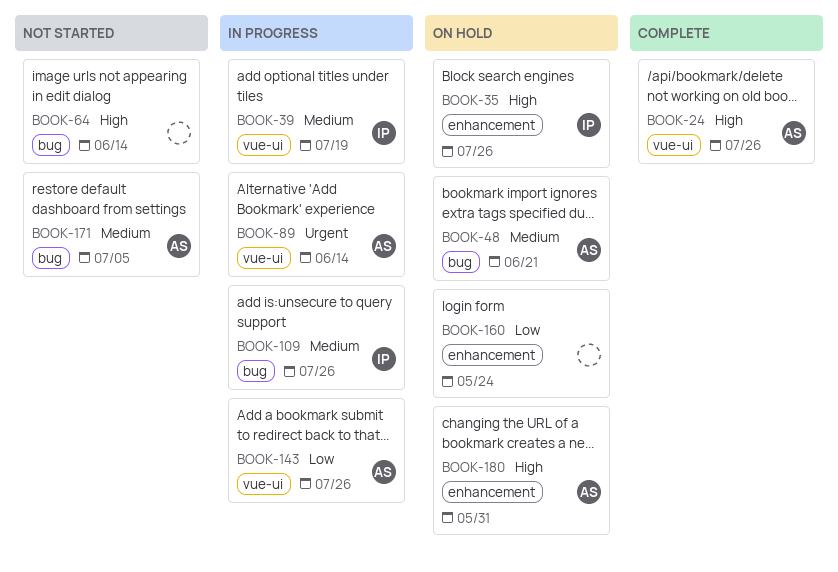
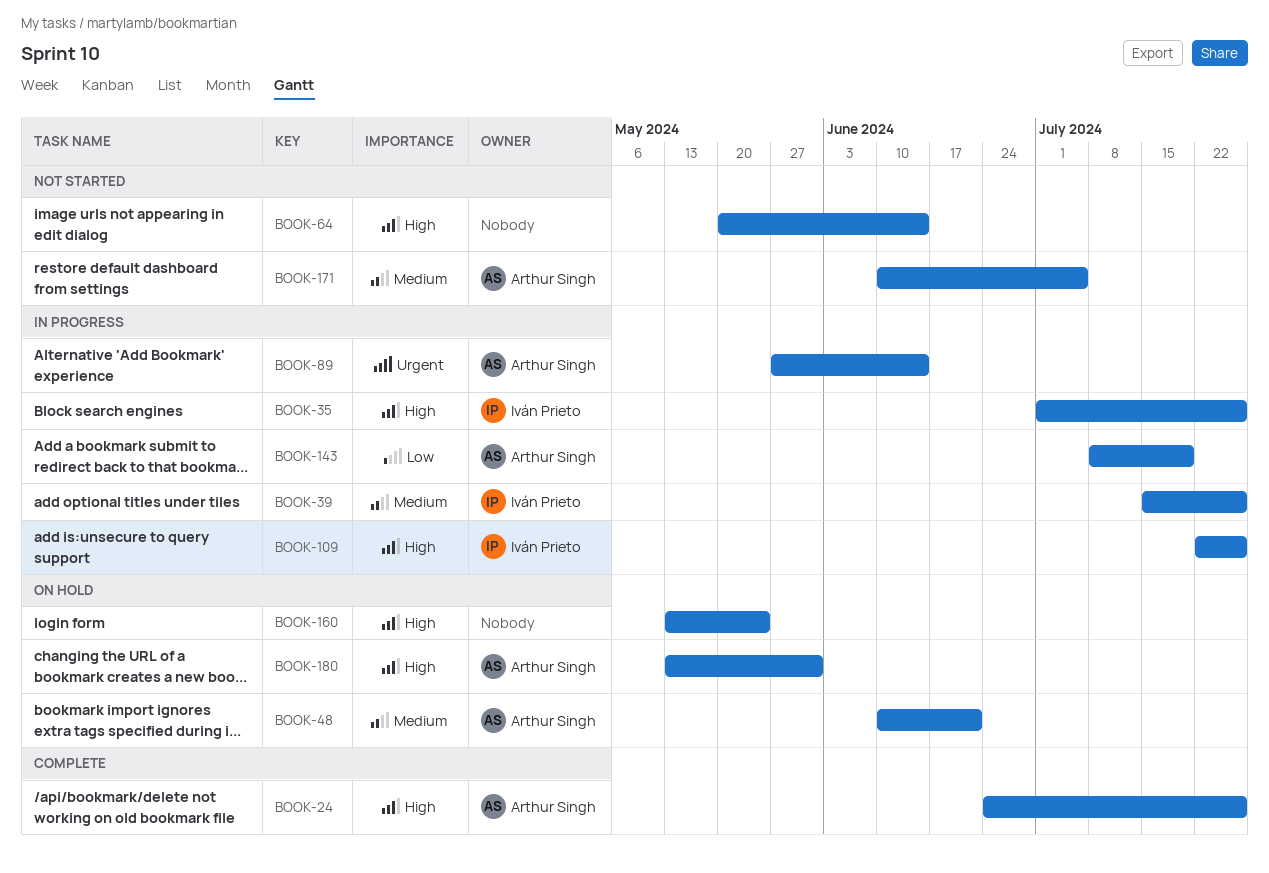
BOOK-35, status: On hold -> In progress
BOOK-39, due: Jul 19 -> Jul 26
BOOK-109, priority: Medium -> High
BOOK-143, due: Jul 26 -> Jul 19
BOOK-160, priority: Low -> High

